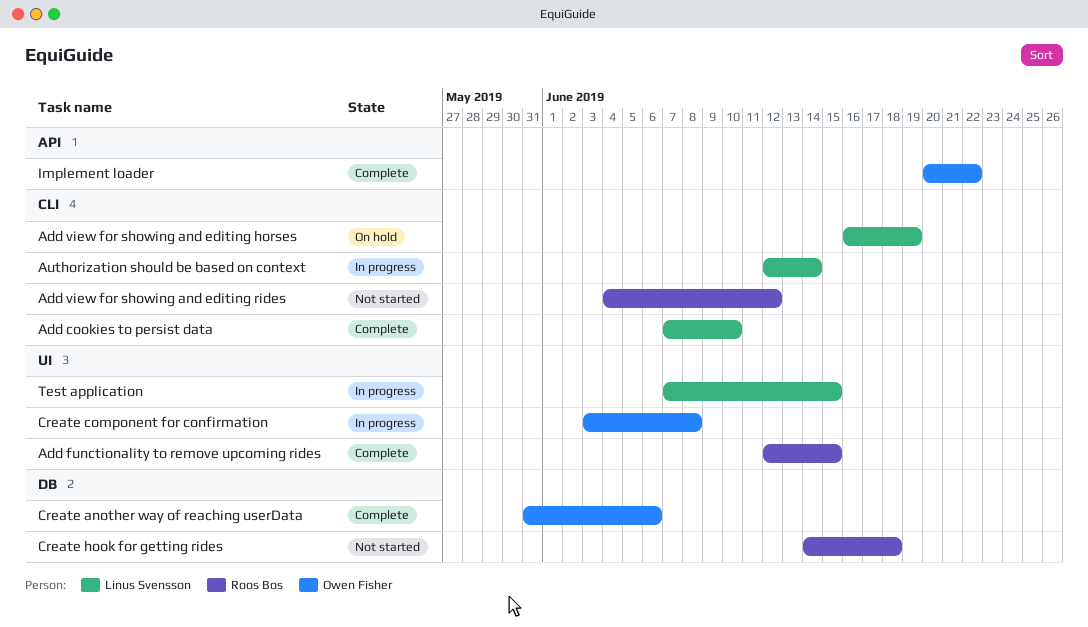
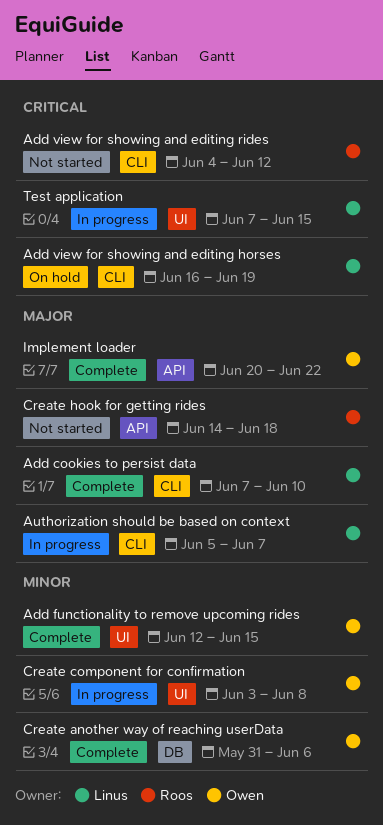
Add functionality to remove upcoming rides, owner: Roos Bos -> Owen Fisher
Authorization should be based on context, start: Jun 12 -> Jun 5
Authorization should be based on context, due: Jun 14 -> Jun 7
Create hook for getting rides, label: DB -> API

